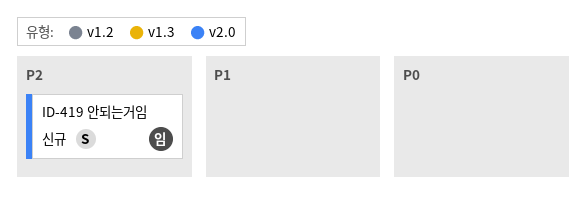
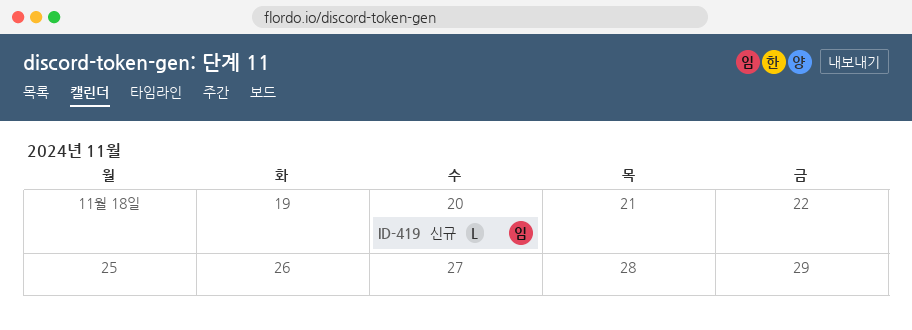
ID-419, estimate: S -> L

